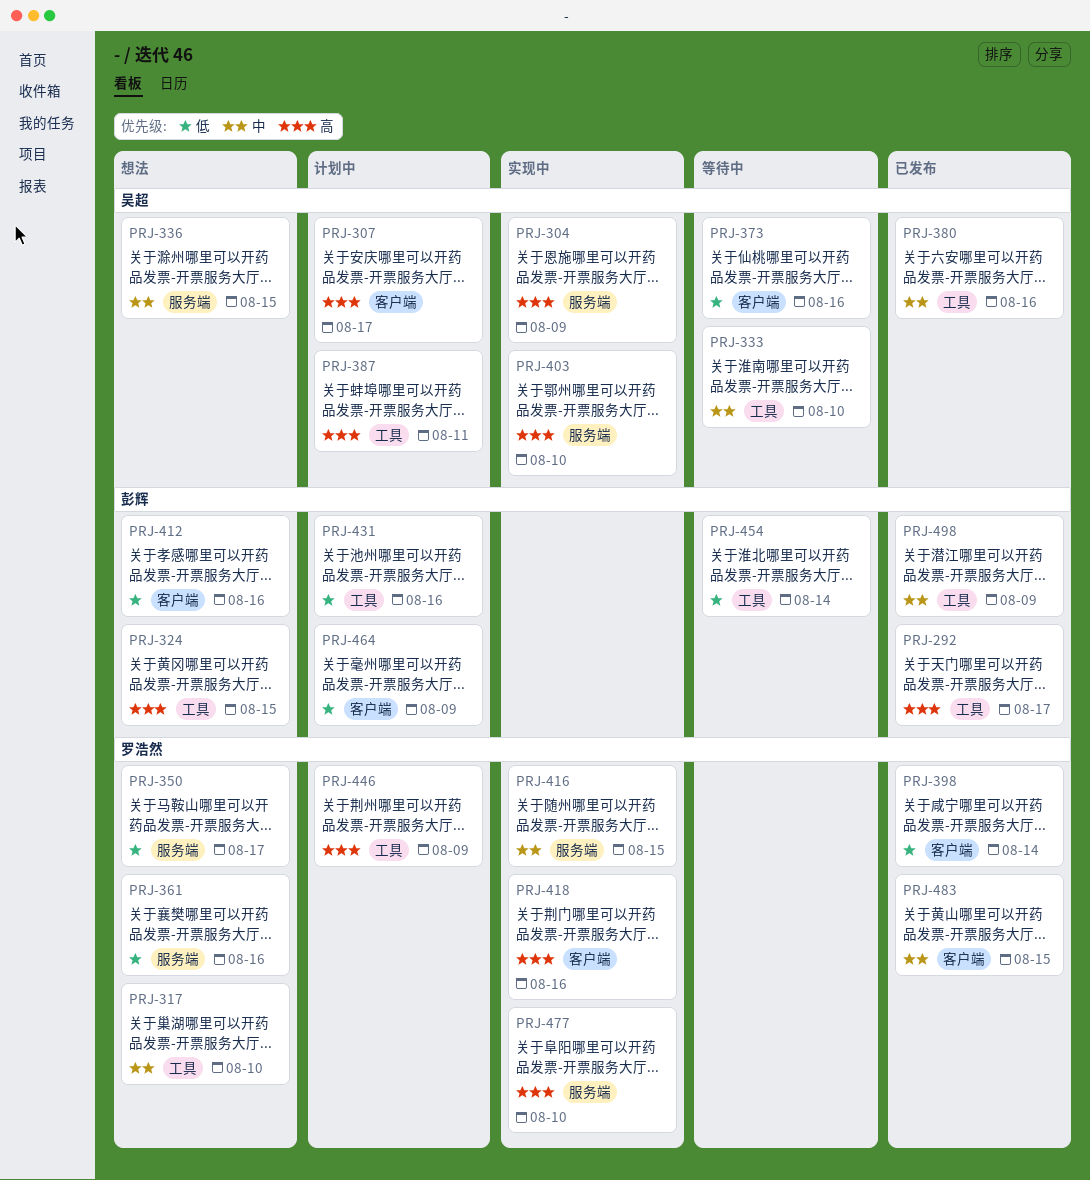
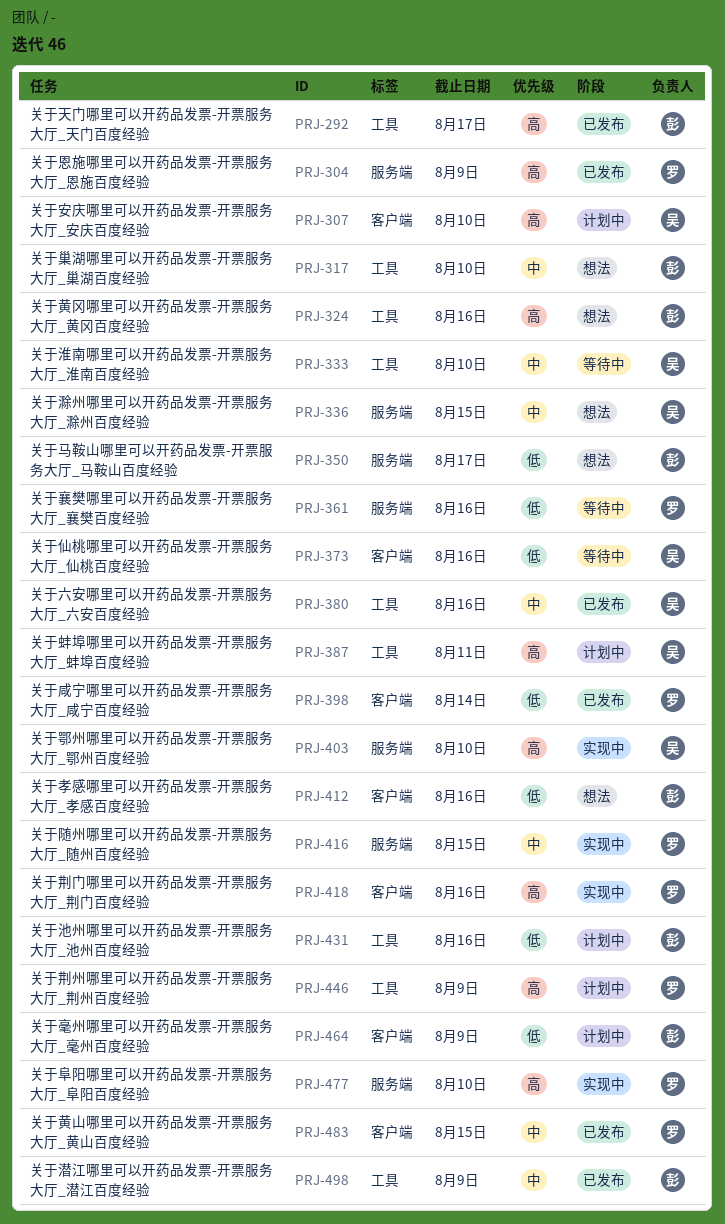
PRJ-304, status: 实现中 -> 已发布
PRJ-304, owner: 吴超 -> 罗浩然
PRJ-307, due: Aug 17 -> Aug 10
PRJ-317, owner: 罗浩然 -> 彭辉
PRJ-324, due: Aug 15 -> Aug 16
PRJ-350, owner: 罗浩然 -> 彭辉
PRJ-361, status: 想法 -> 等待中
PRJ-454: present -> none

